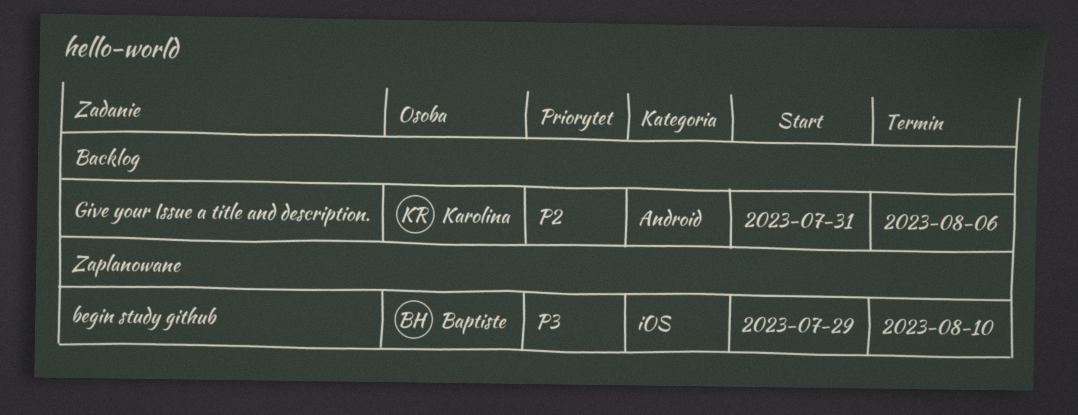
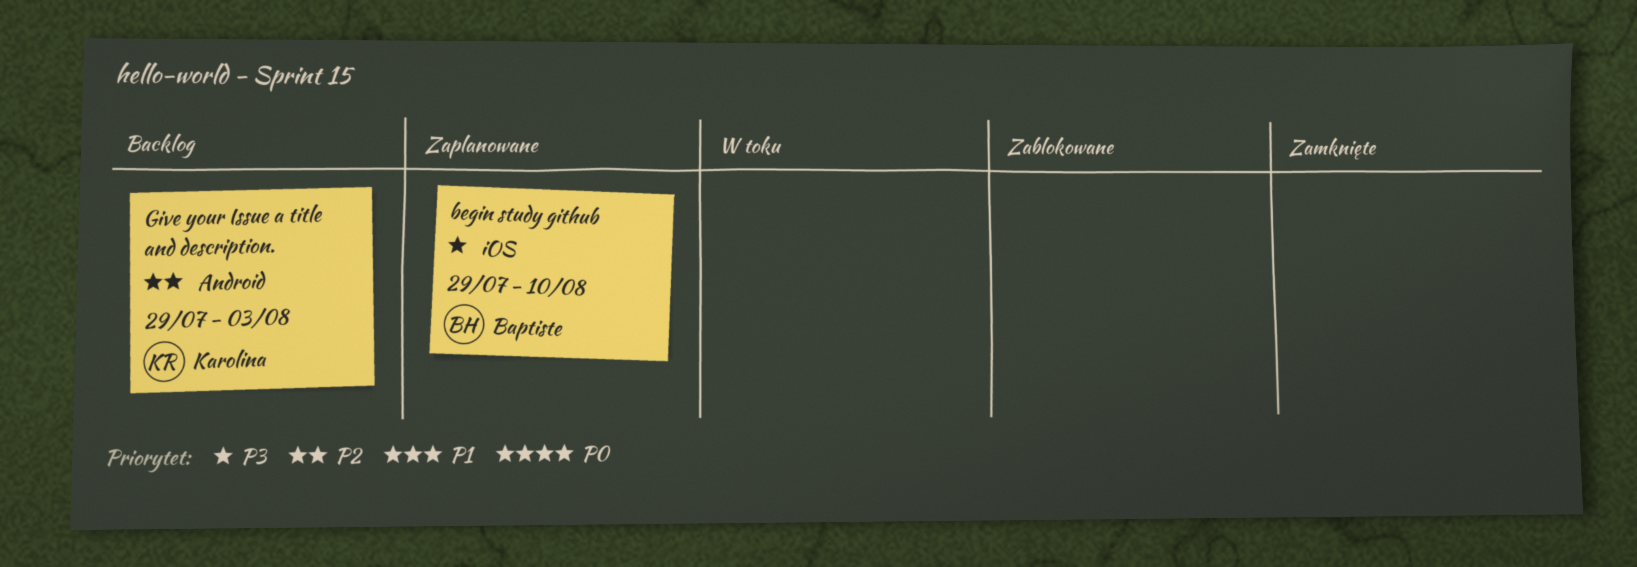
Give your Issue a title and description., start: Jul 31 -> Jul 29
Give your Issue a title and description., due: Aug 6 -> Aug 3

